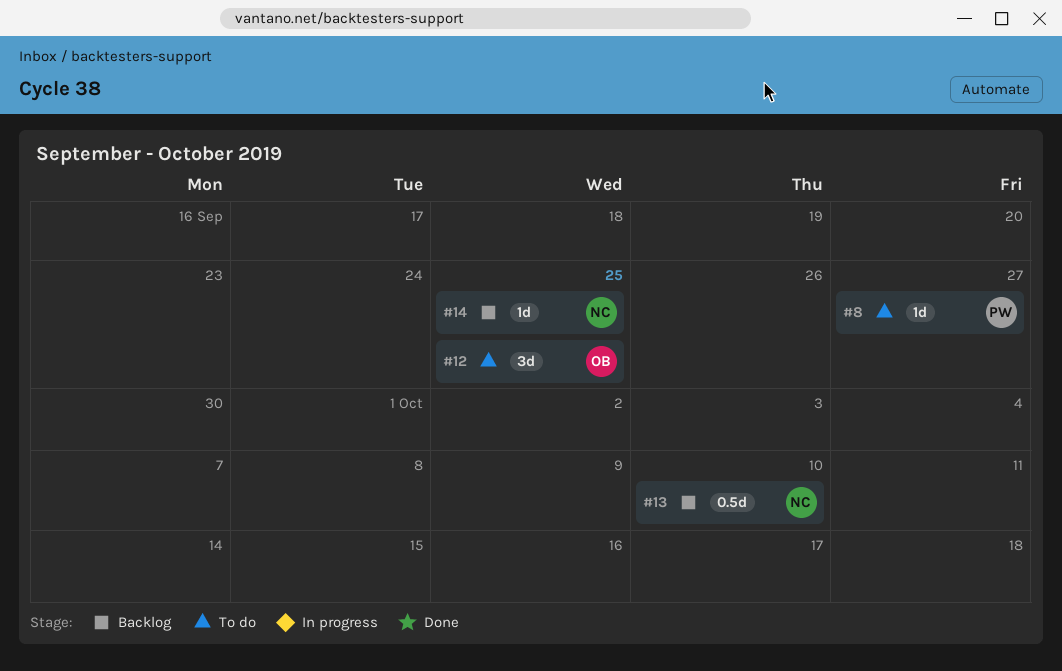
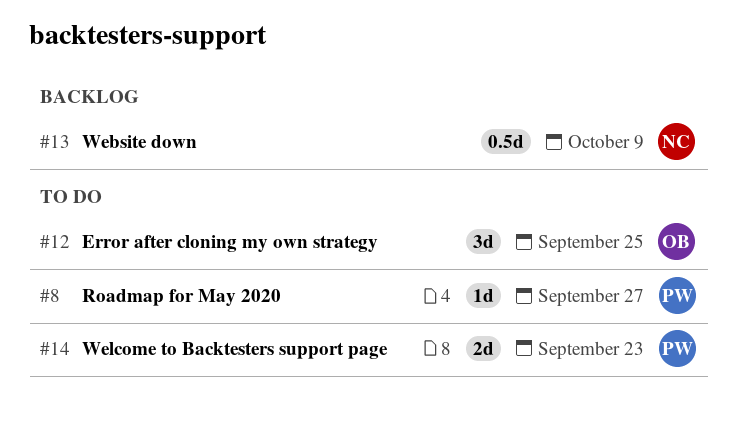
#13, due: Oct 10 -> Oct 9
#14, status: Backlog -> To do
#14, owner: NC -> PW
#14, estimate: 1d -> 2d
#14, due: Sep 25 -> Sep 23

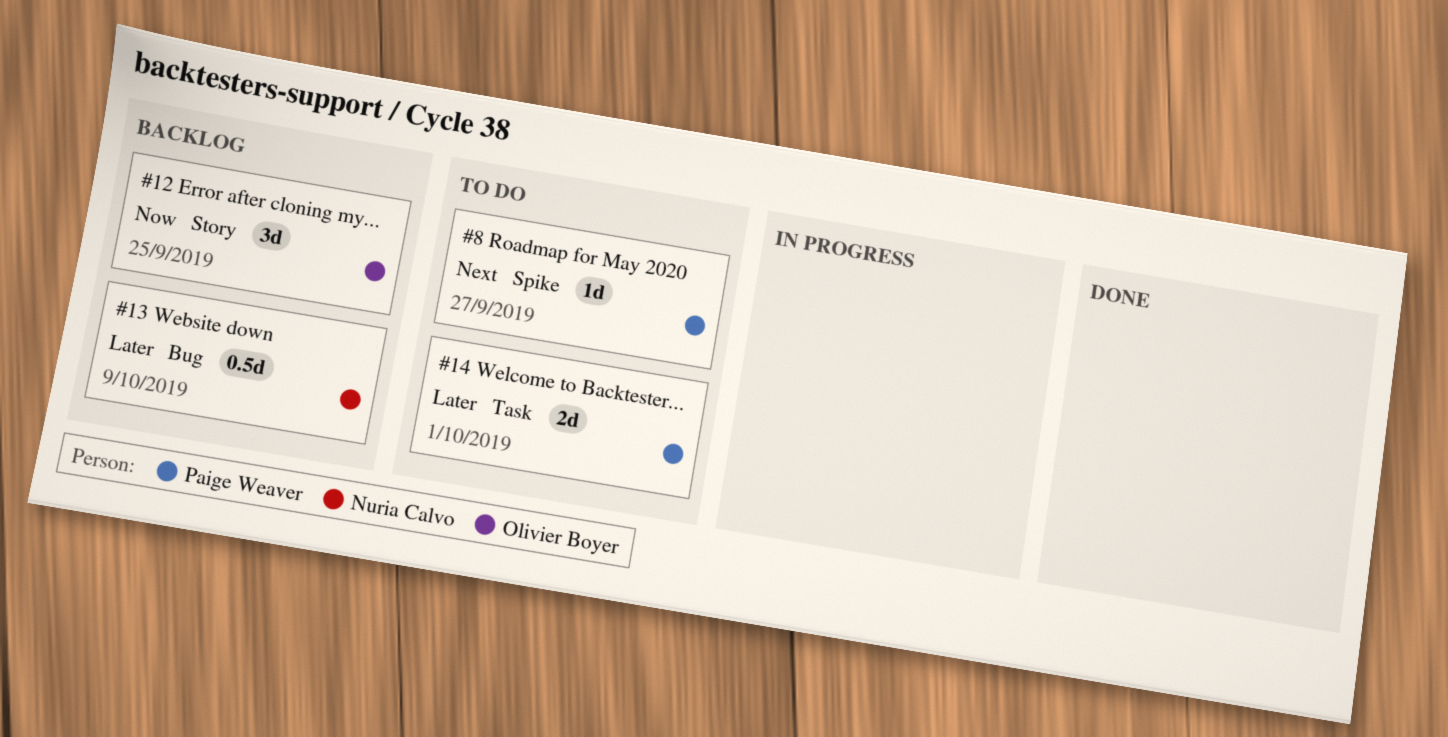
#12, status: To do -> Backlog
#14, due: Sep 23 -> Oct 1

